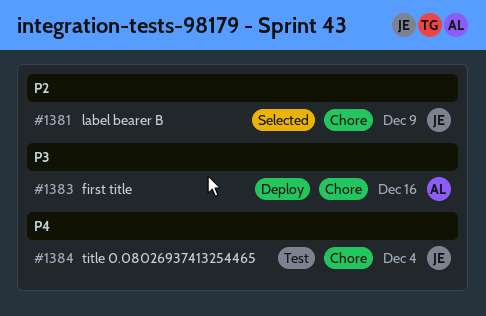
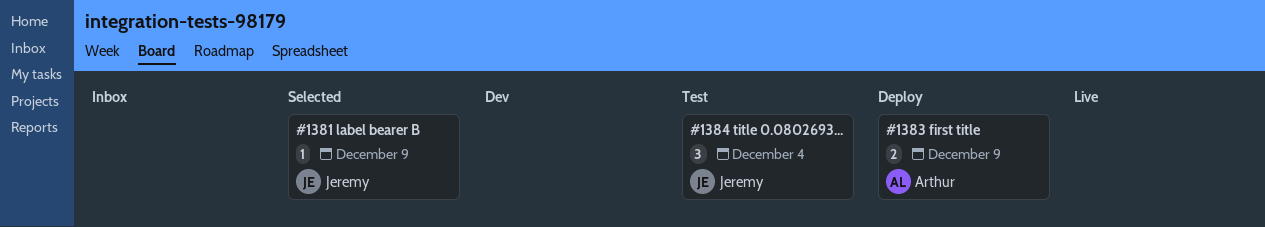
#1383, due: Dec 16 -> Dec 9

